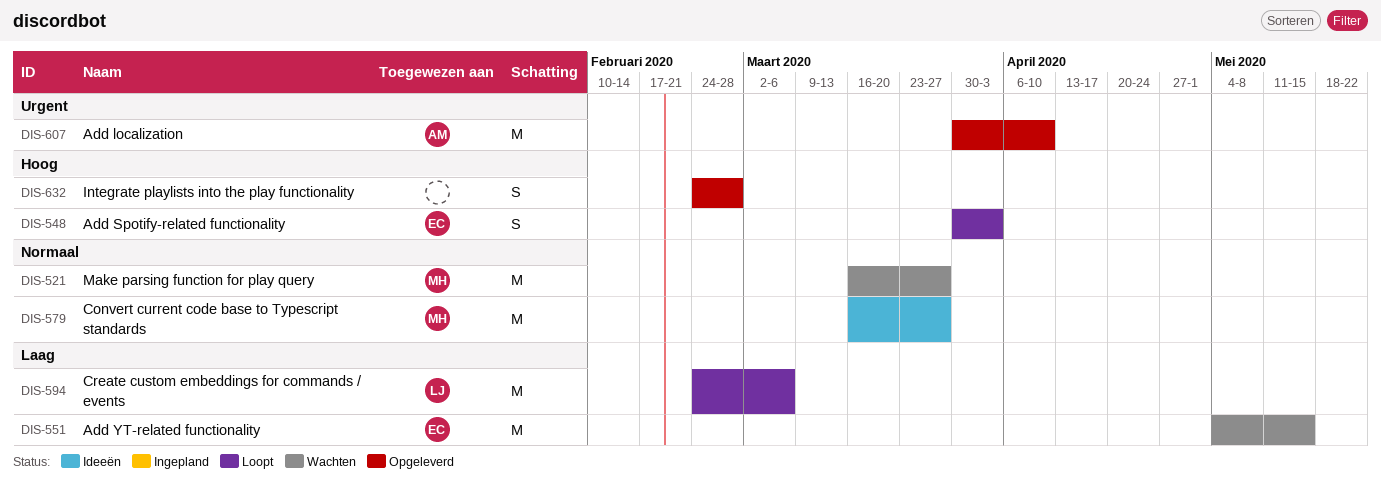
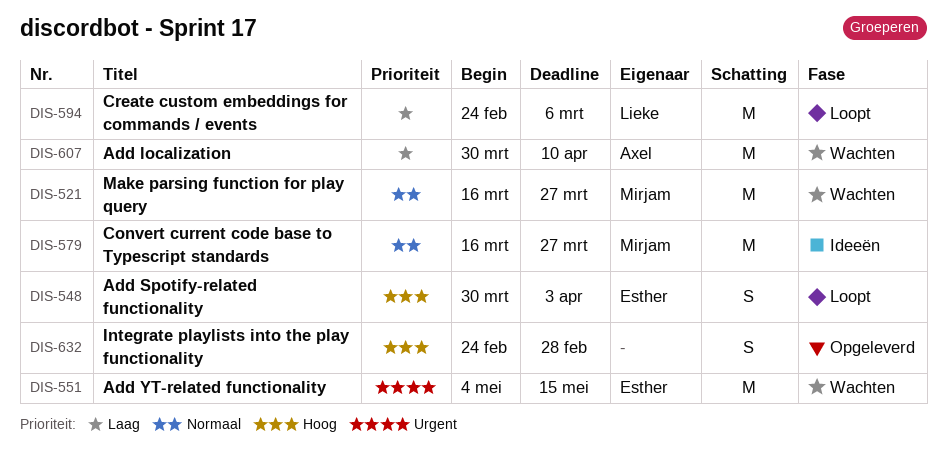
DIS-551, priority: Laag -> Urgent
DIS-607, status: Opgeleverd -> Wachten
DIS-607, priority: Urgent -> Laag

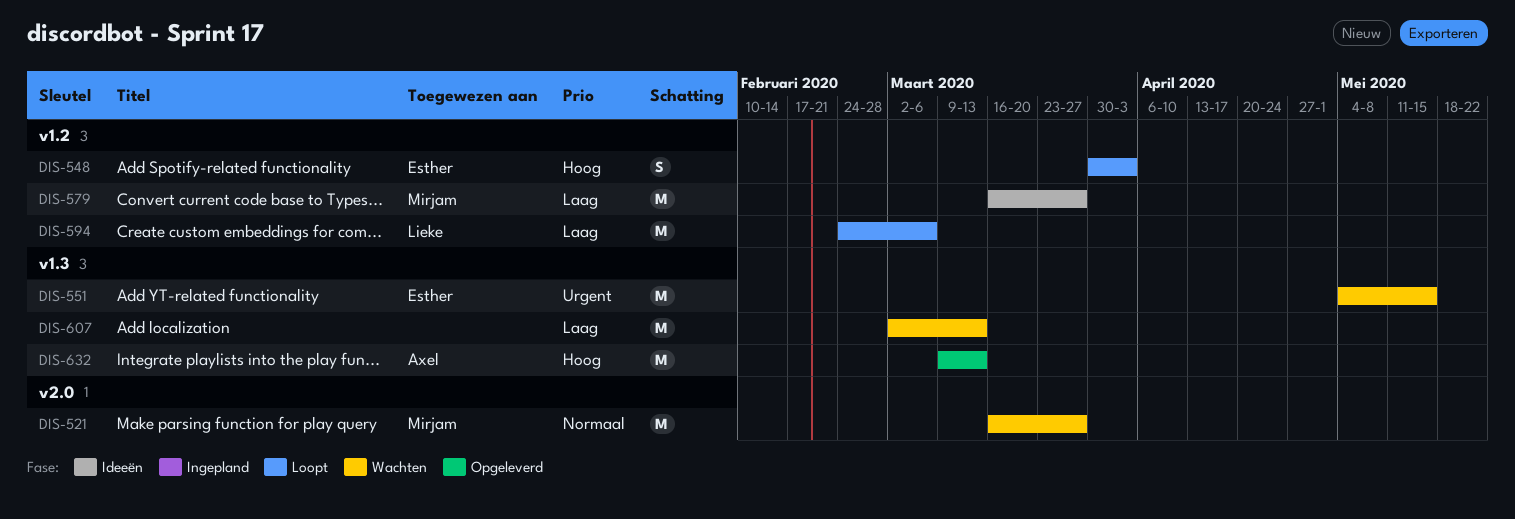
DIS-579, priority: Normaal -> Laag
DIS-607, owner: Axel -> none
DIS-607, start: Mar 30 -> Mar 2
DIS-607, due: Apr 10 -> Mar 13
DIS-632, owner: none -> Axel
DIS-632, estimate: S -> M
DIS-632, start: Feb 24 -> Mar 9
DIS-632, due: Feb 28 -> Mar 13

